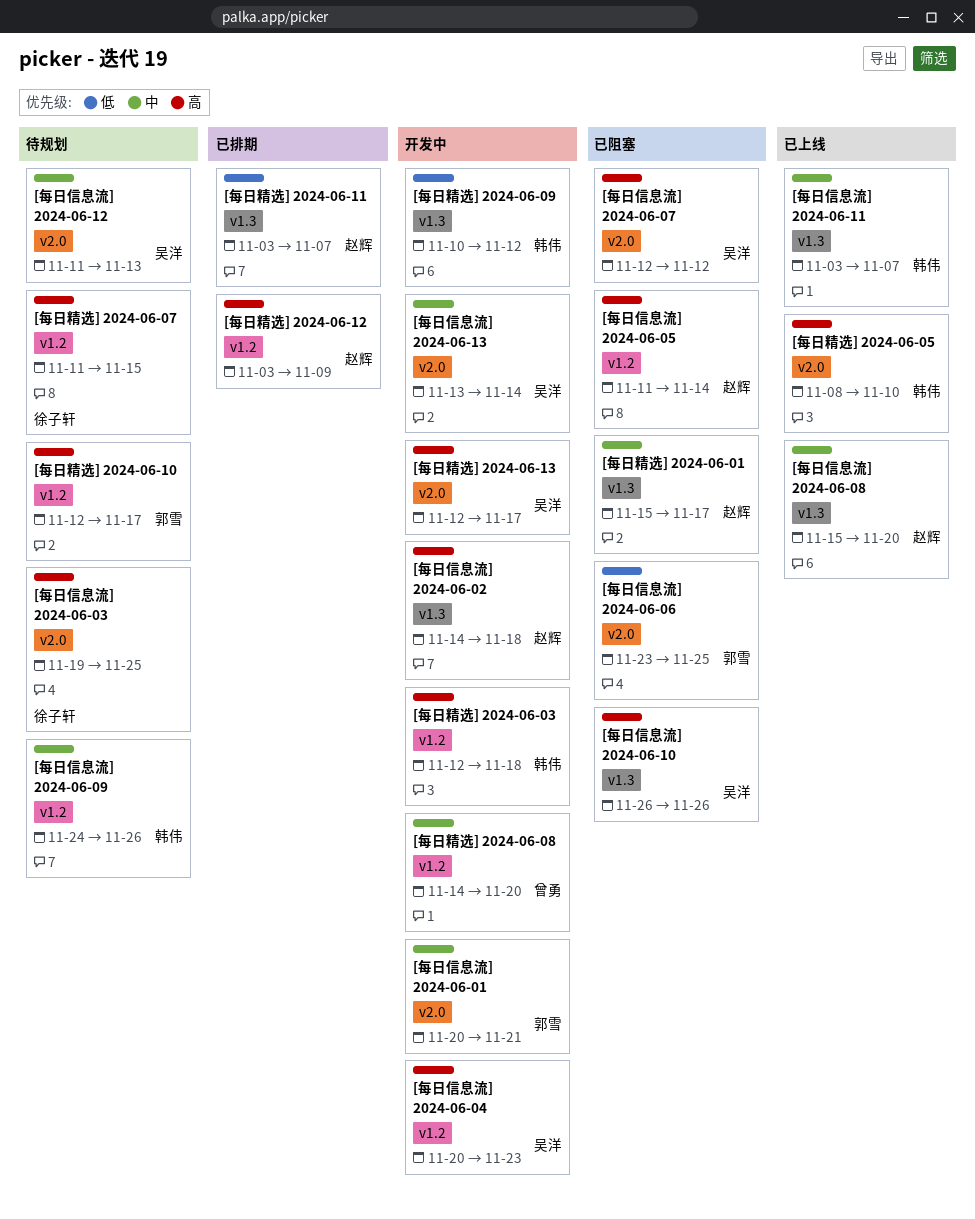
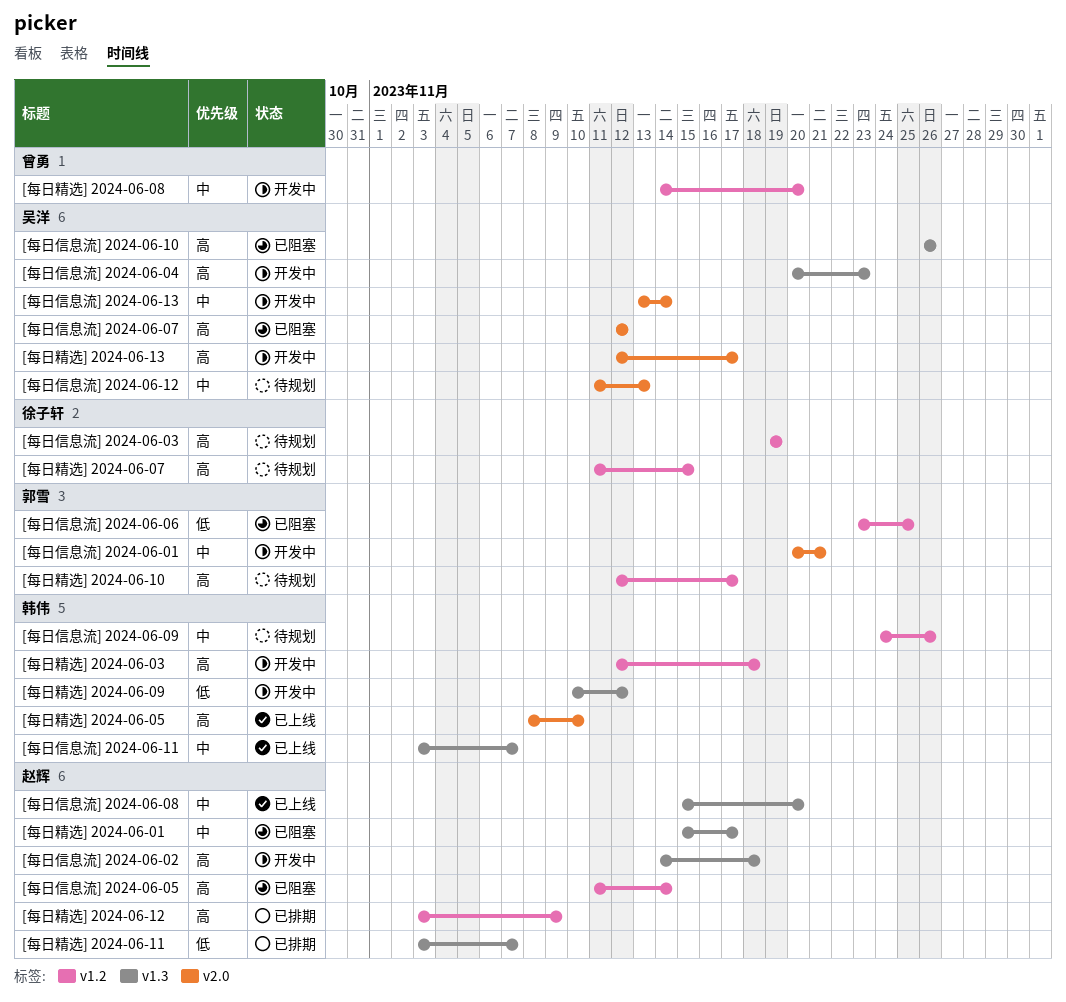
[每日信息流] 2024-06-03, label: v2.0 -> v1.2
[每日信息流] 2024-06-03, due: Nov 25 -> Nov 19
[每日信息流] 2024-06-04, label: v1.2 -> v1.3
[每日信息流] 2024-06-06, label: v2.0 -> v1.2

